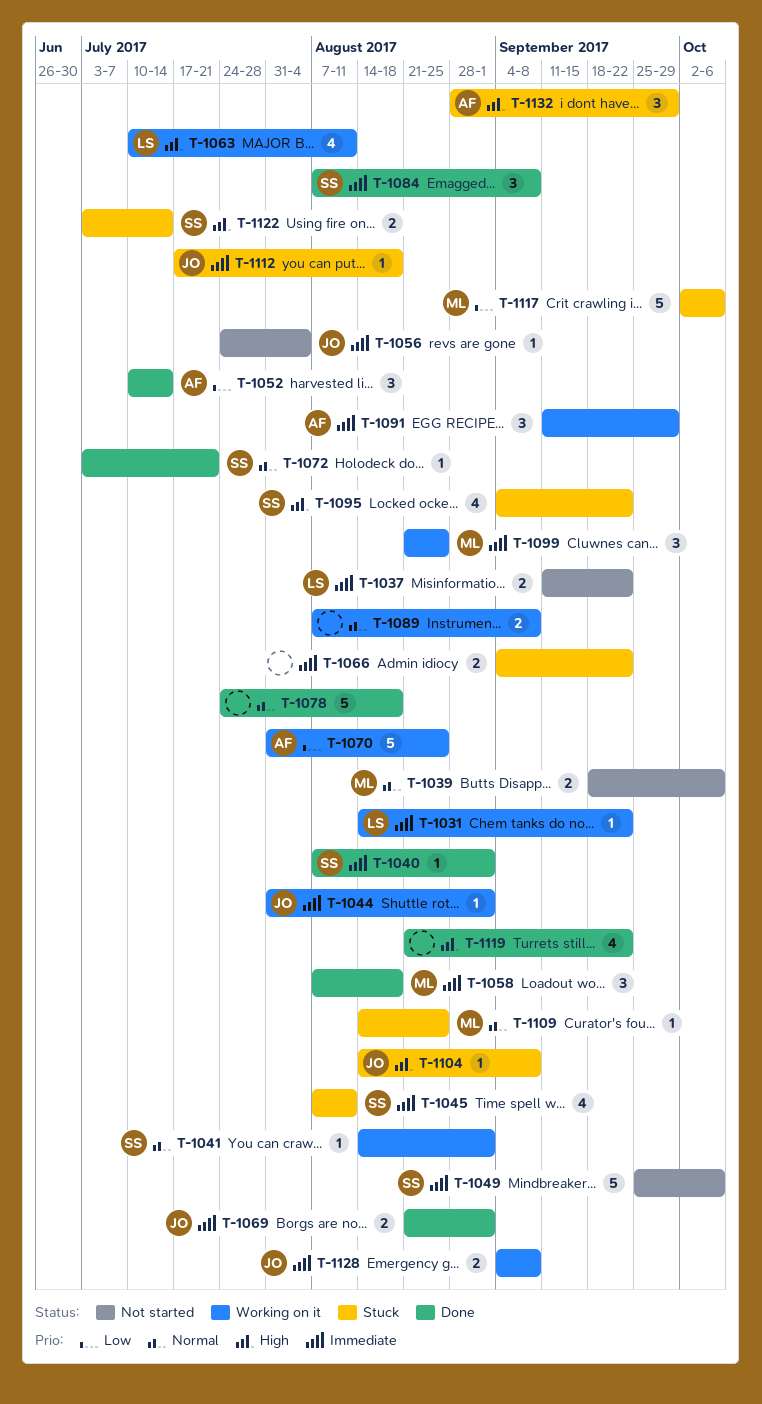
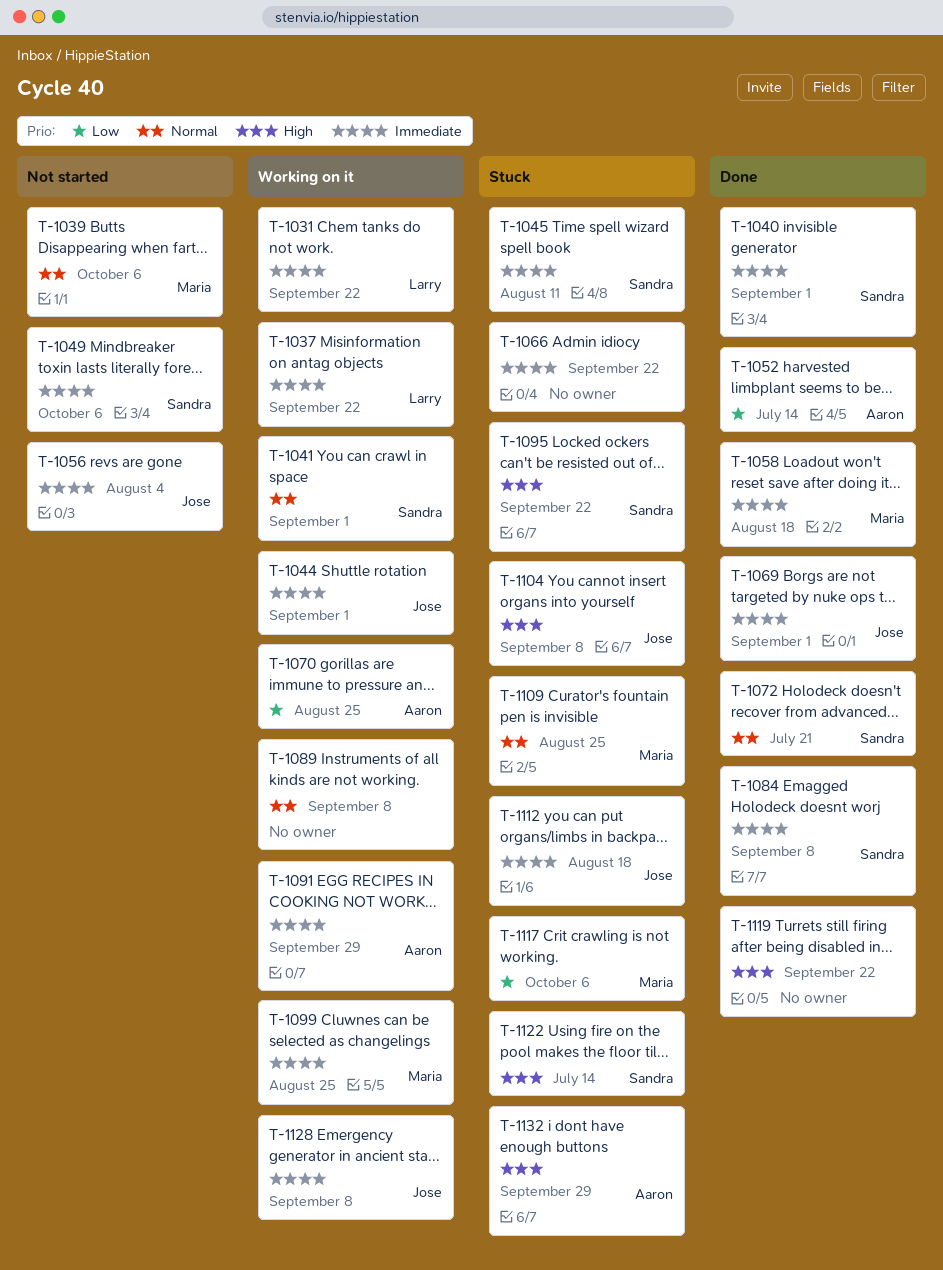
T-1037, status: Not started -> Working on it
T-1063: present -> none
T-1078: present -> none

